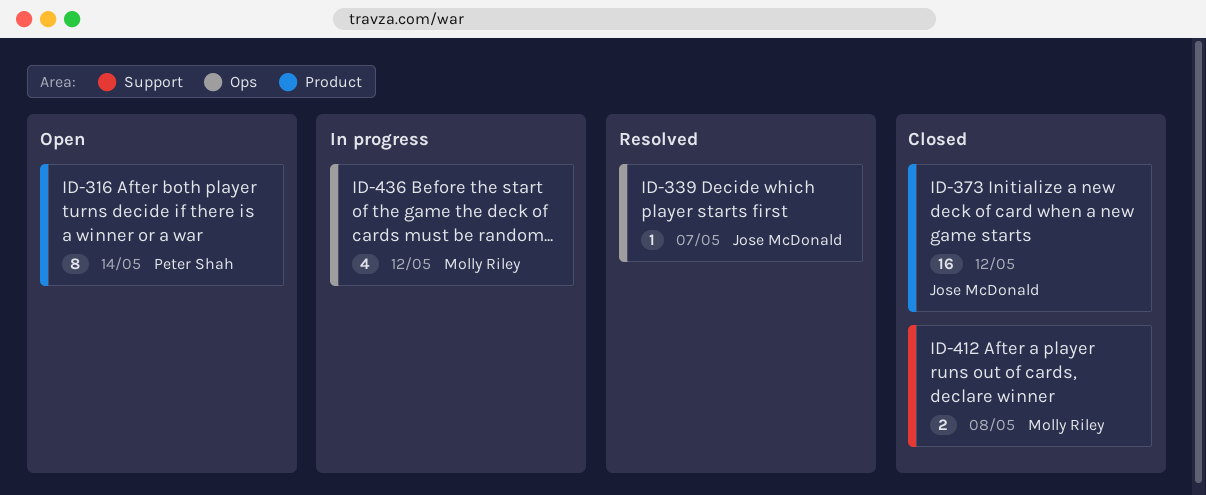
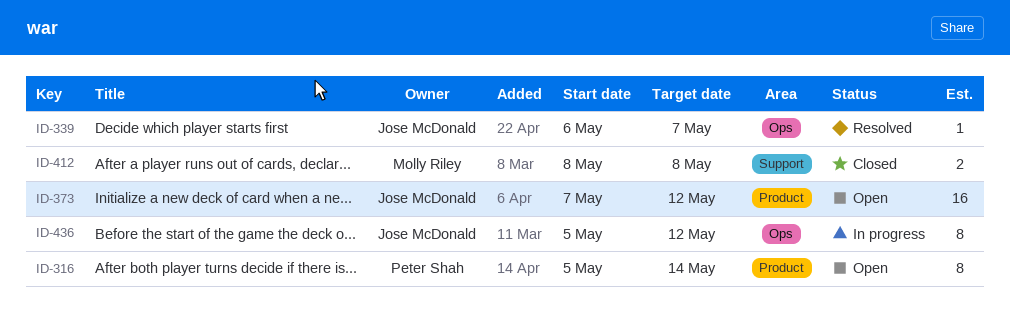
ID-373, status: Closed -> Open
ID-436, owner: Molly Riley -> Jose McDonald
ID-436, estimate: 4 -> 8

